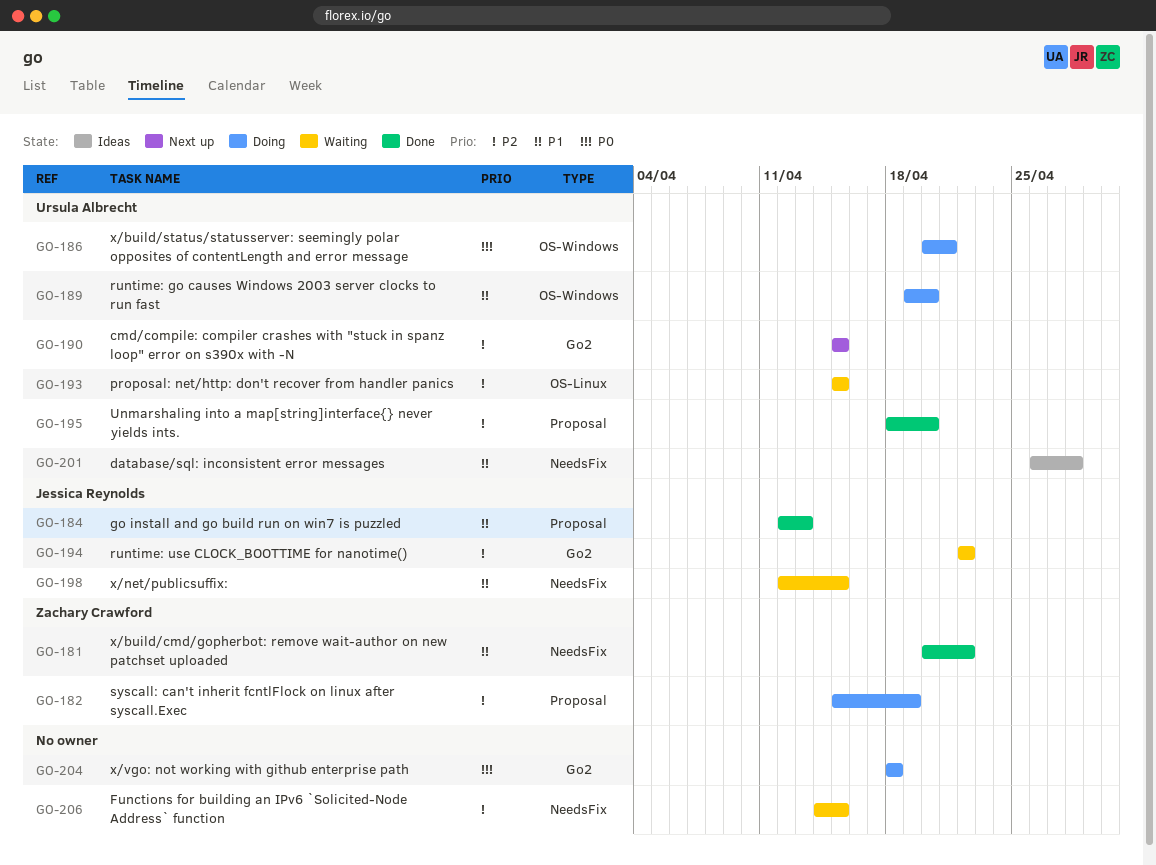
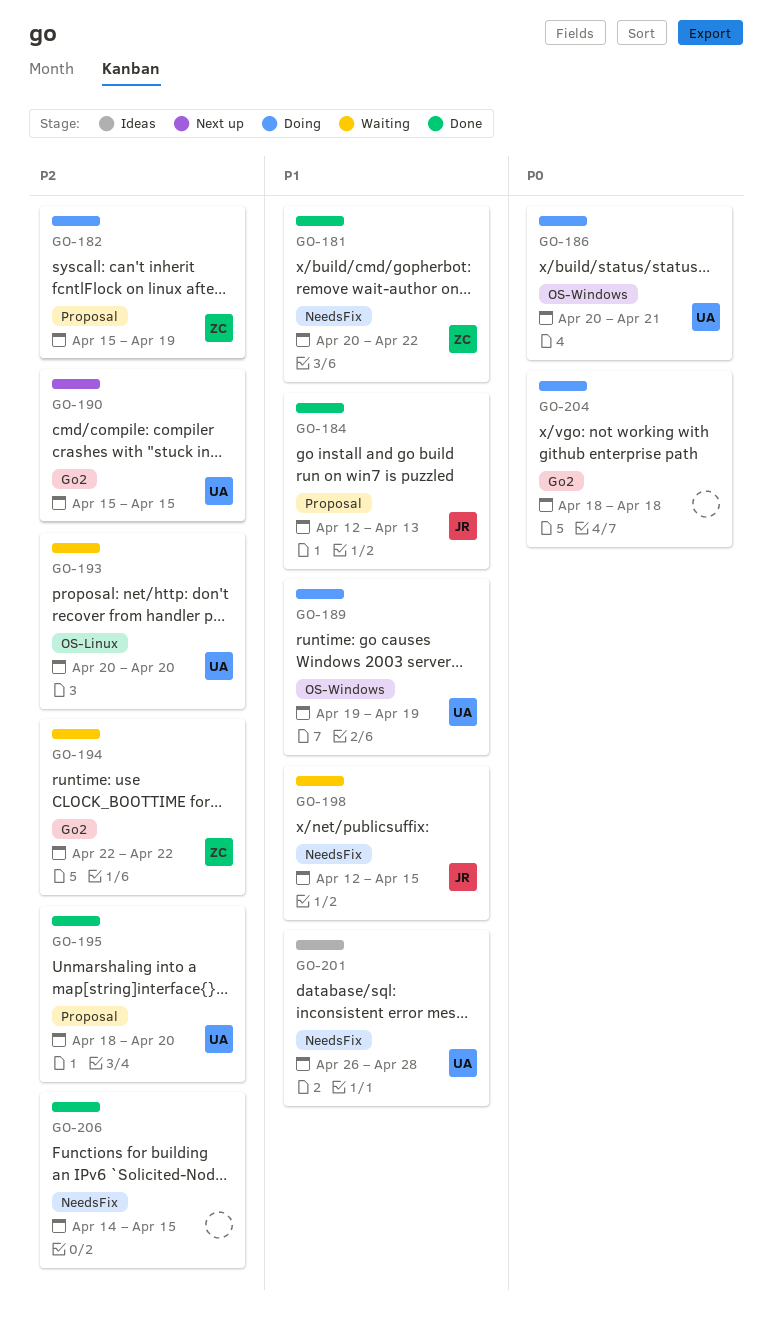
GO-189, due: Apr 20 -> Apr 19
GO-193, start: Apr 15 -> Apr 20
GO-193, due: Apr 15 -> Apr 20
GO-194, owner: Jessica Reynolds -> Zachary Crawford
GO-206, status: Waiting -> Done

